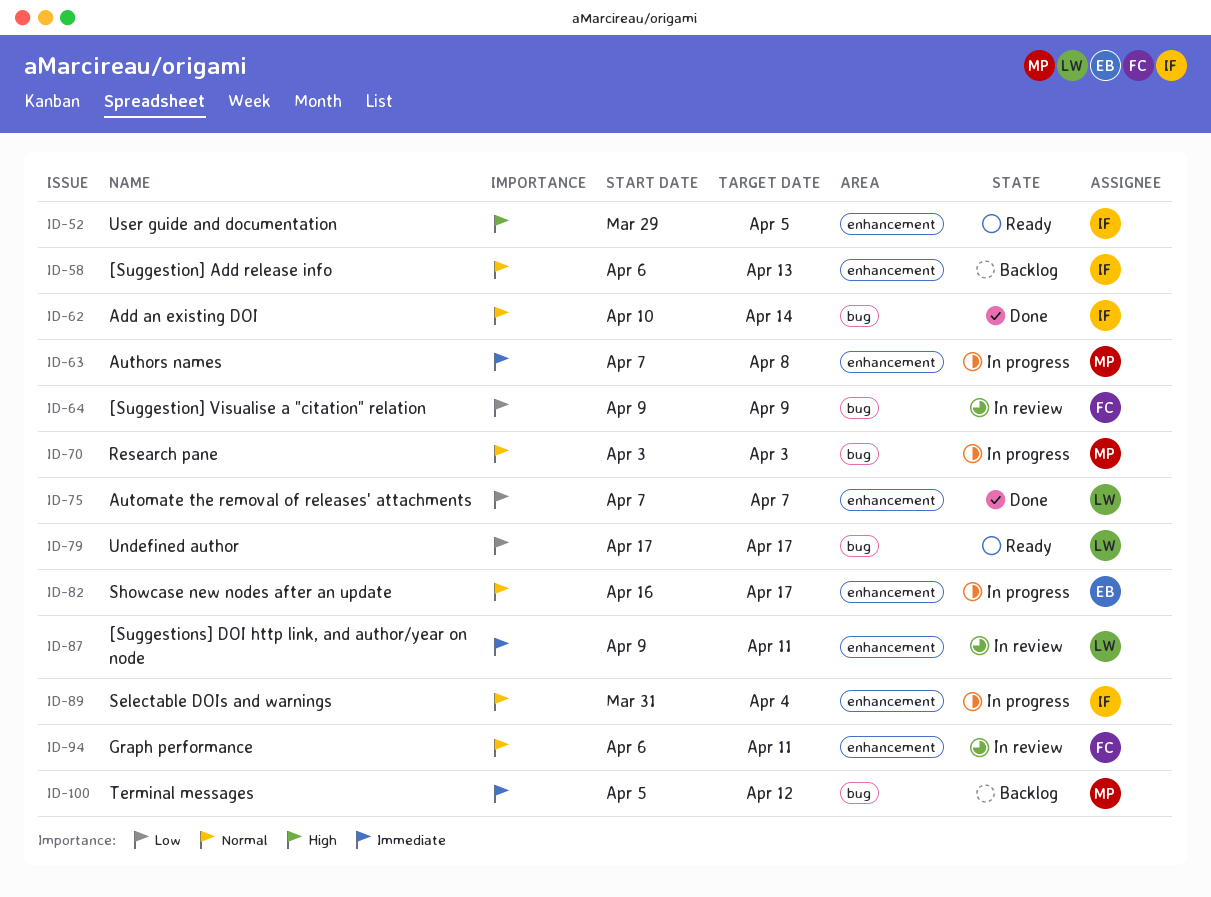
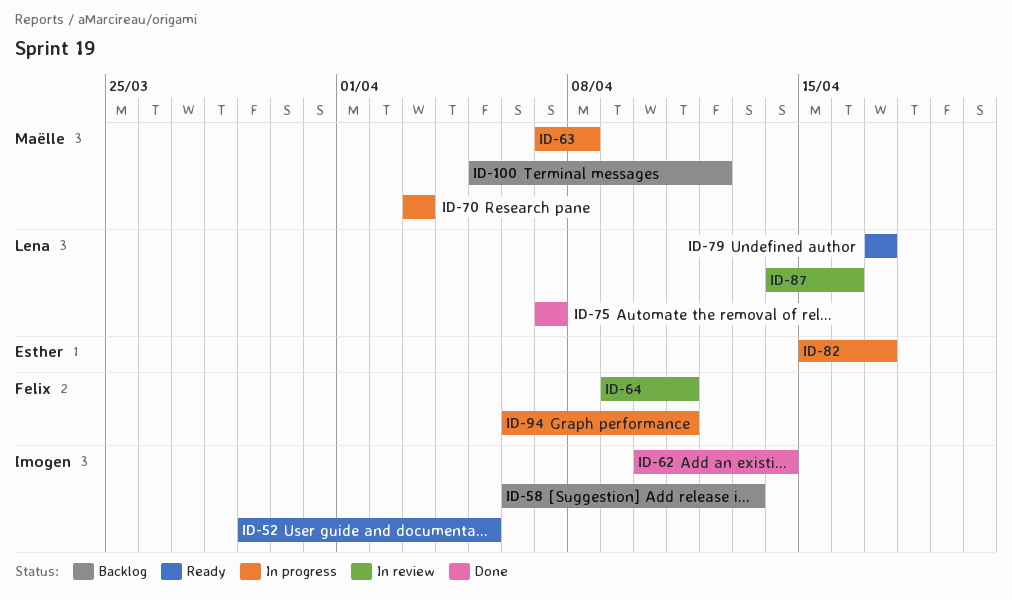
ID-64, due: Apr 9 -> Apr 11
ID-82, start: Apr 16 -> Apr 15
ID-87, start: Apr 9 -> Apr 14
ID-87, due: Apr 11 -> Apr 16
ID-89: present -> none
ID-94, status: In review -> In progress

